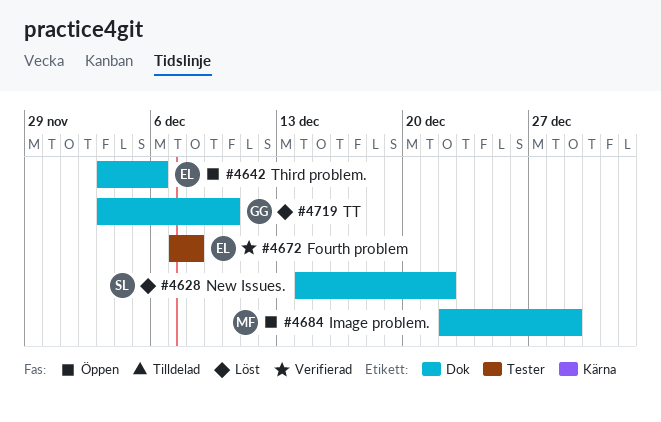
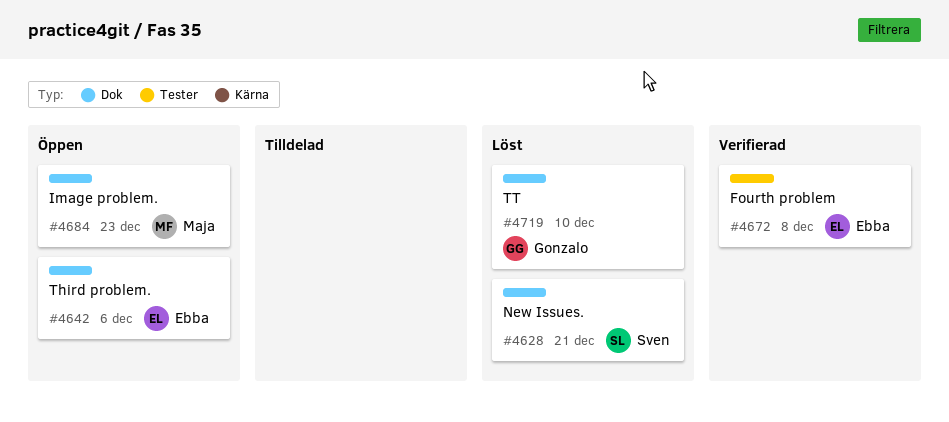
#4628, due: Dec 22 -> Dec 21
#4684, due: Dec 29 -> Dec 23

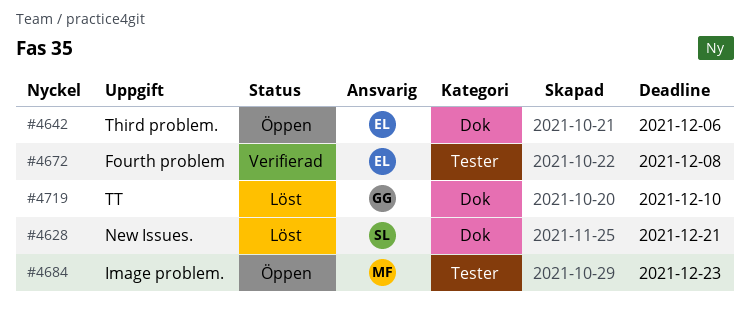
#4684, label: Dok -> Tester

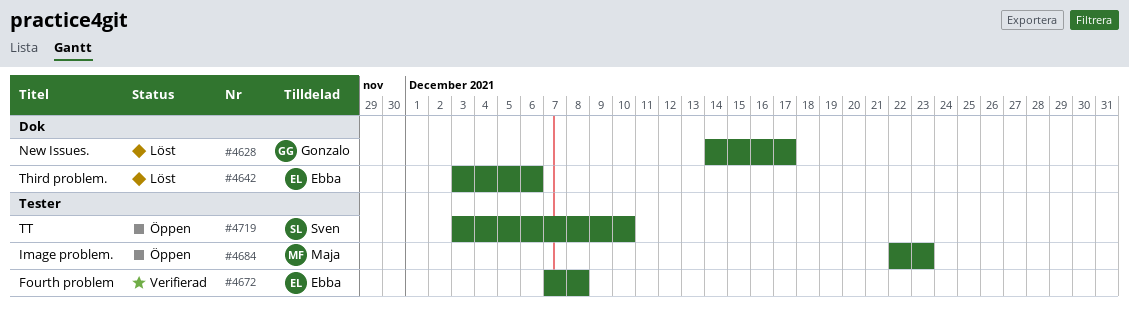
#4628, owner: Sven -> Gonzalo
#4628, due: Dec 21 -> Dec 17
#4642, status: Öppen -> Löst
#4719, status: Löst -> Öppen
#4719, owner: Gonzalo -> Sven
#4719, label: Dok -> Tester

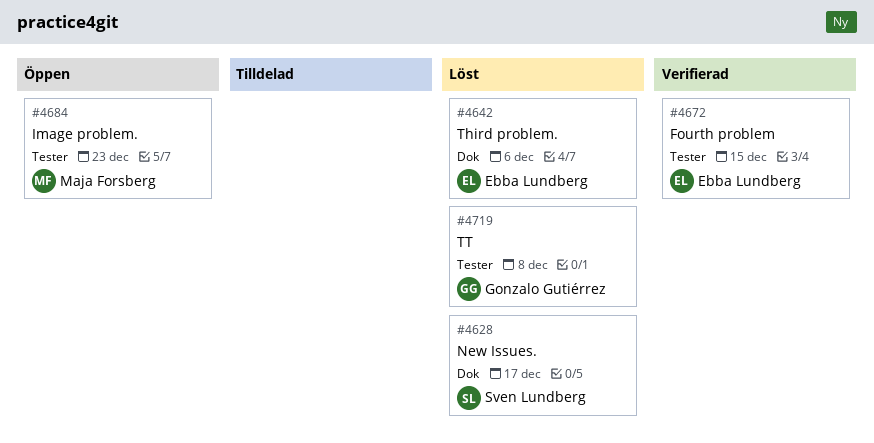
#4628, owner: Gonzalo Gutiérrez -> Sven Lundberg
#4672, due: Dec 8 -> Dec 15
#4719, status: Öppen -> Löst
#4719, owner: Sven Lundberg -> Gonzalo Gutiérrez
#4719, due: Dec 10 -> Dec 8

